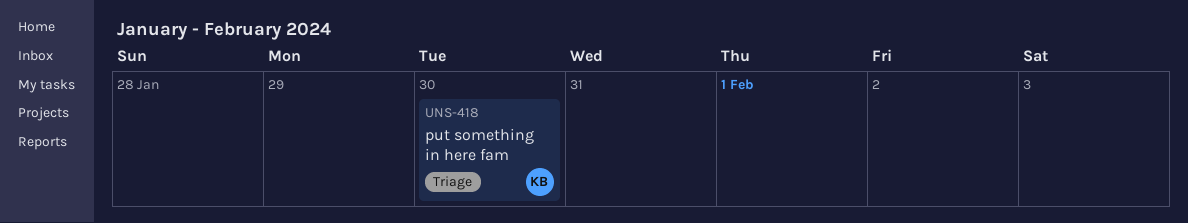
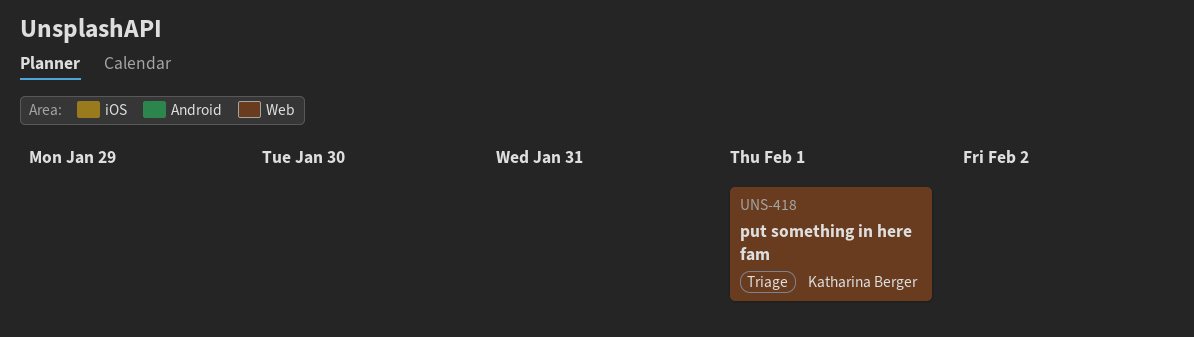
UNS-418, due: Jan 30 -> Feb 1

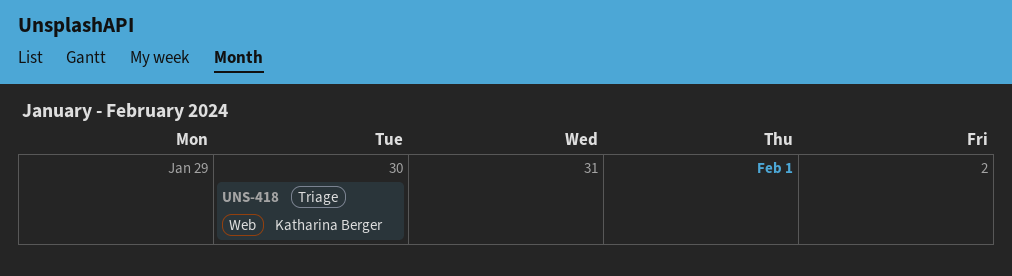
UNS-418, due: Feb 1 -> Jan 30

